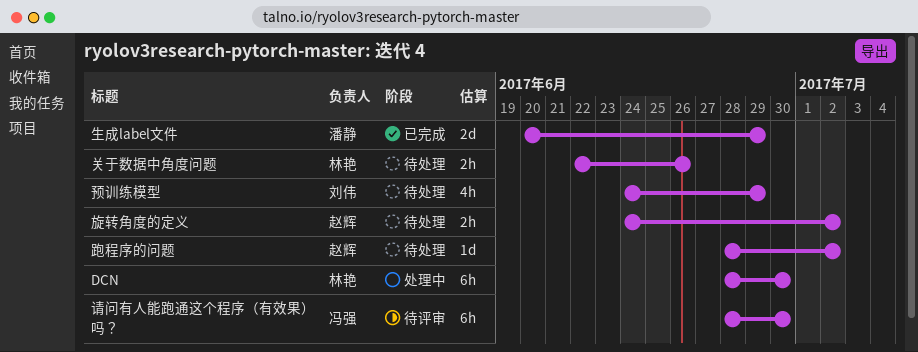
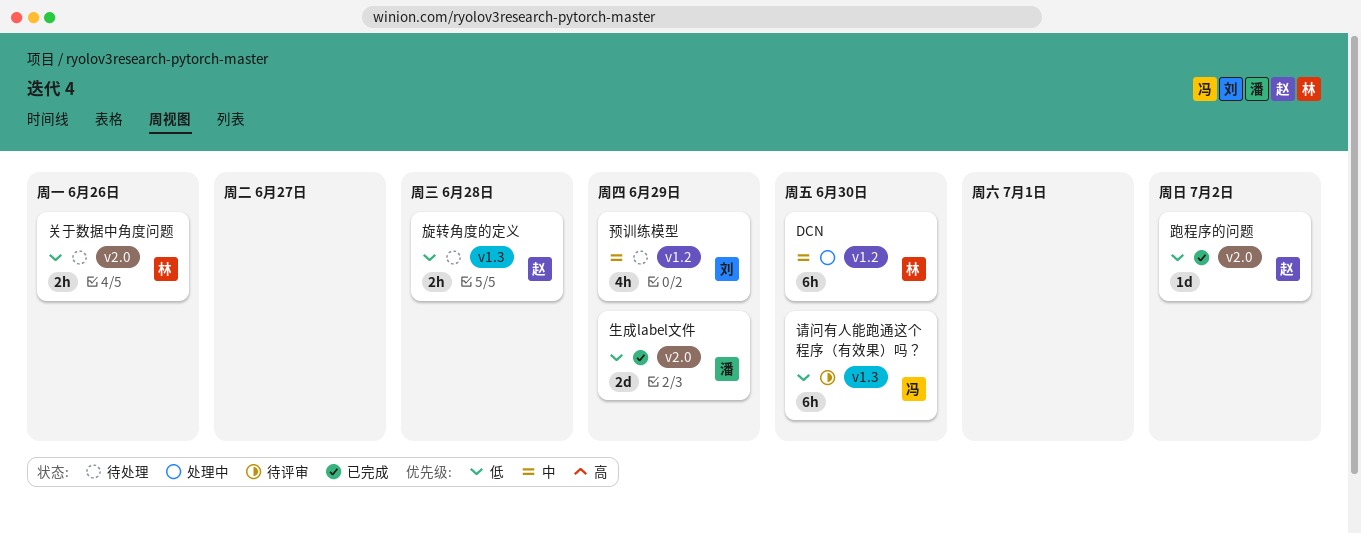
旋转角度的定义, due: Jul 2 -> Jun 28
跑程序的问题, status: 待处理 -> 已完成

